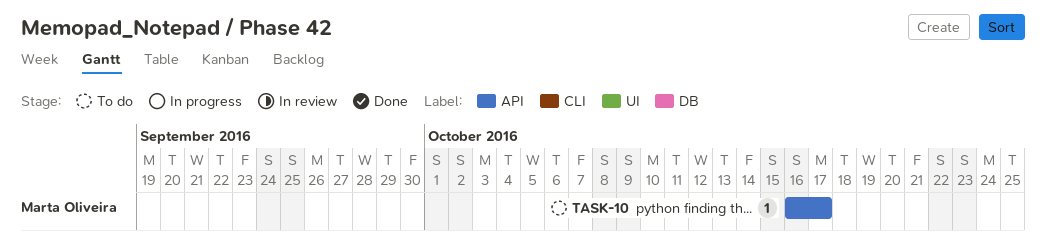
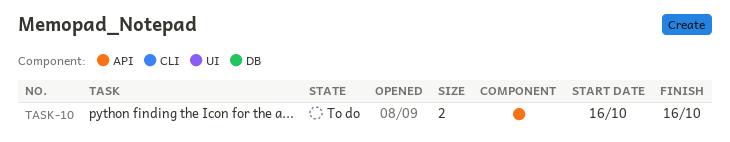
TASK-10, estimate: 1 -> 2
TASK-10, due: Oct 17 -> Oct 16

